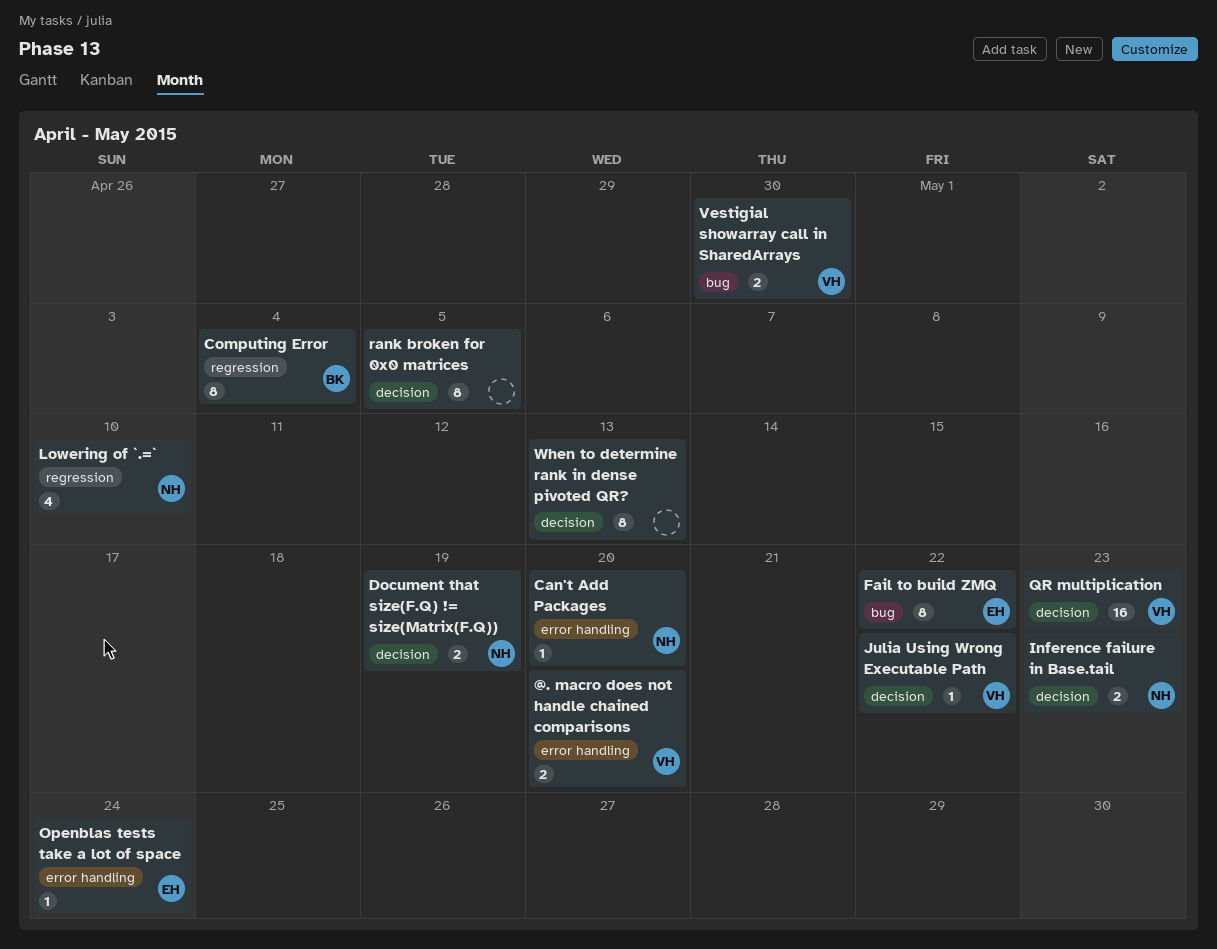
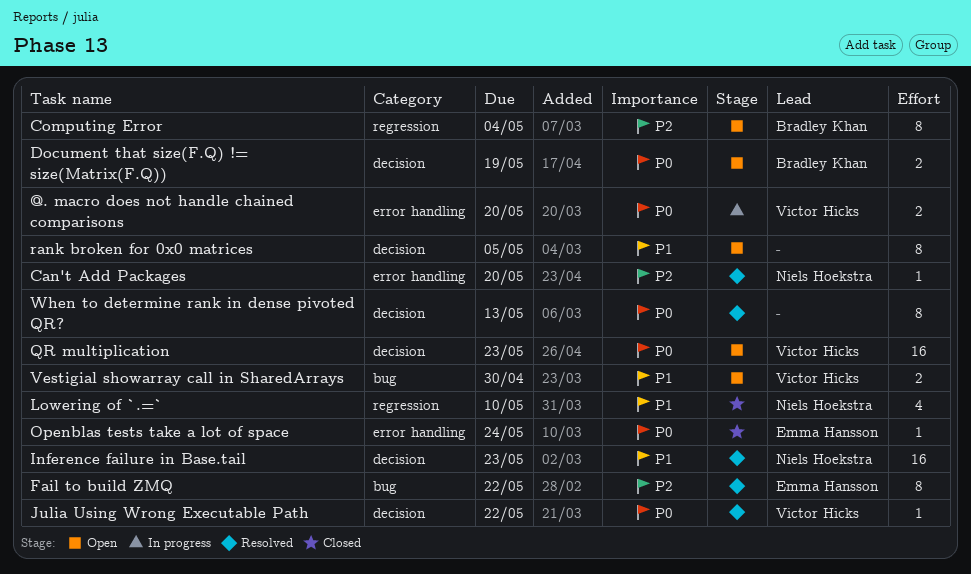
Document that size(F.Q) != size(Matrix(F.Q)), owner: Niels Hoekstra -> Bradley Khan
Inference failure in Base.tail, estimate: 2 -> 16

